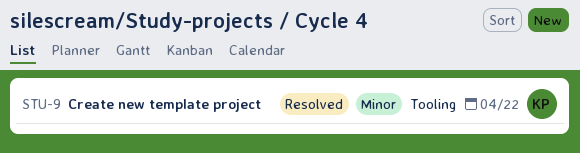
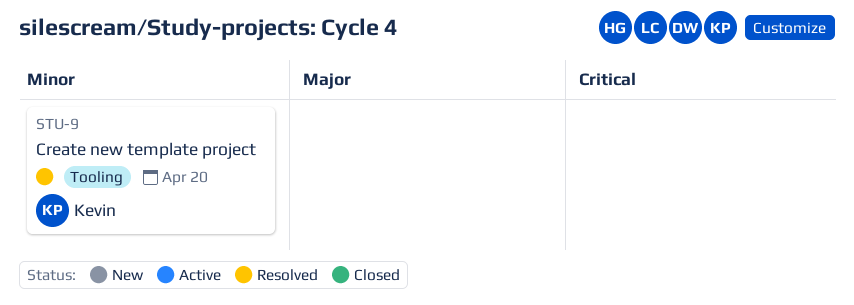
STU-9, due: Apr 22 -> Apr 20

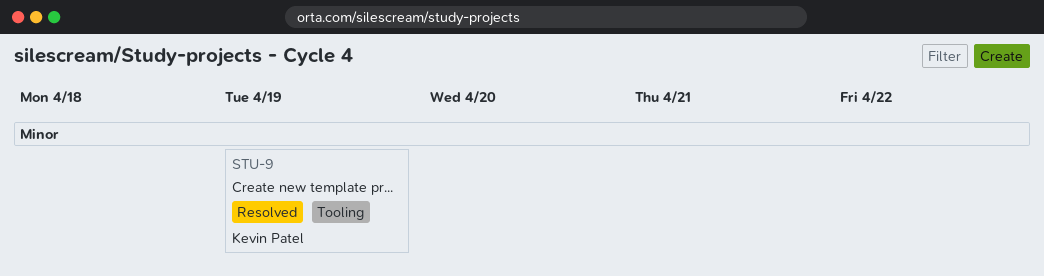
STU-9, due: Apr 20 -> Apr 19

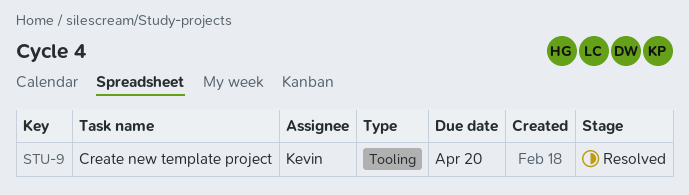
STU-9, due: Apr 19 -> Apr 20

